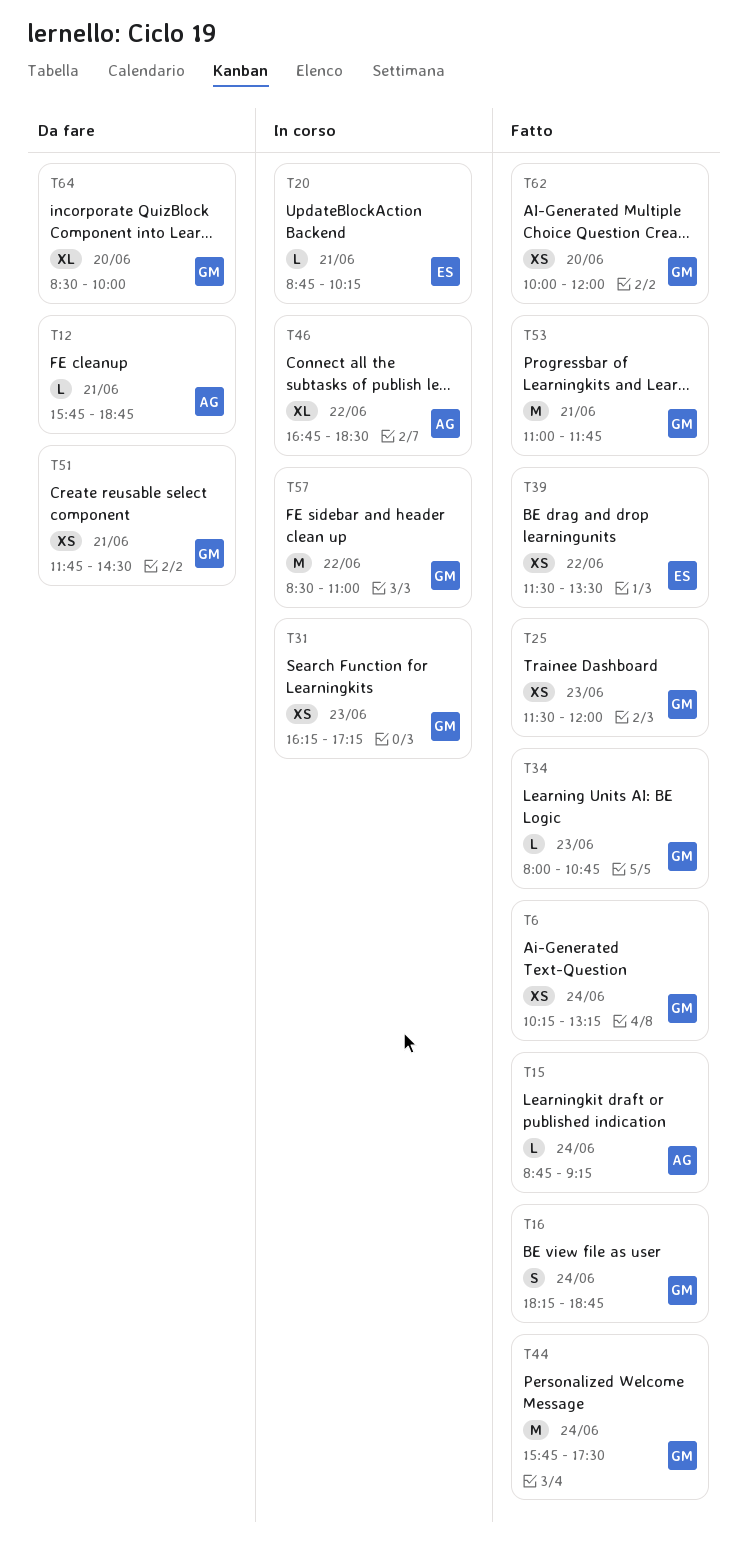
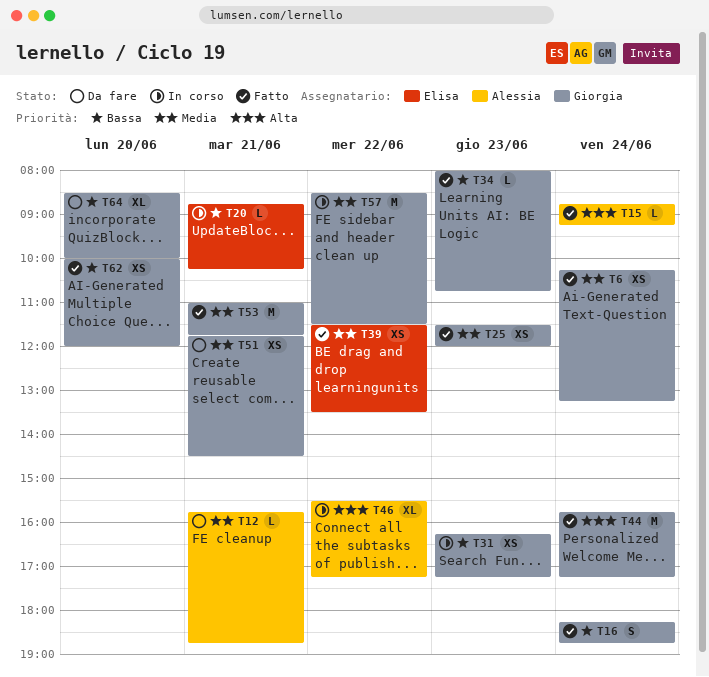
T44, ends: 17:30 -> 17:15
T46, begins: 16:45 -> 15:30
T46, ends: 18:30 -> 17:15
T57, ends: 11:00 -> 11:30

